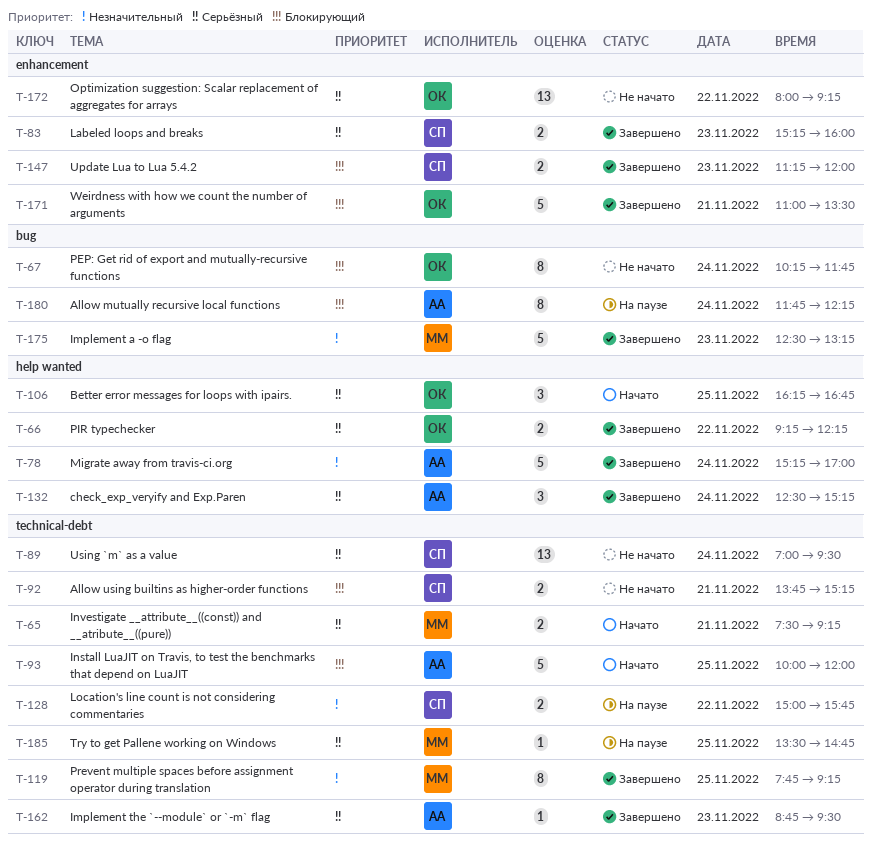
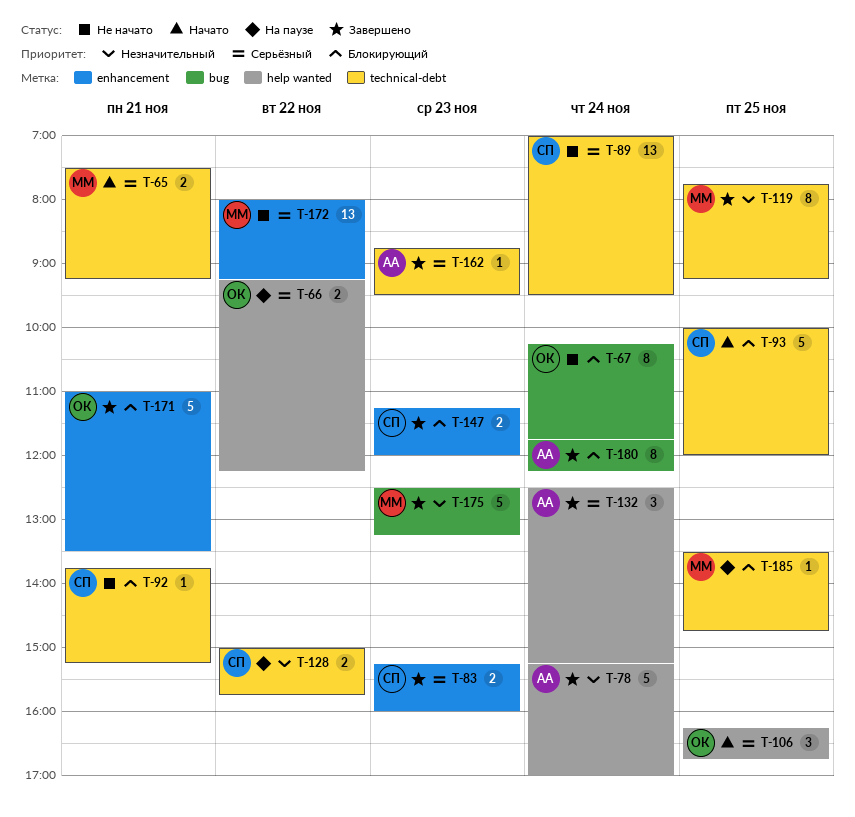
T-66, status: Завершено -> На паузе
T-92, estimate: 2 -> 1
T-93, owner: АА -> СП
T-172, owner: ОК -> ММ
T-180, status: На паузе -> Завершено
T-185, priority: Серьёзный -> Блокирующий

